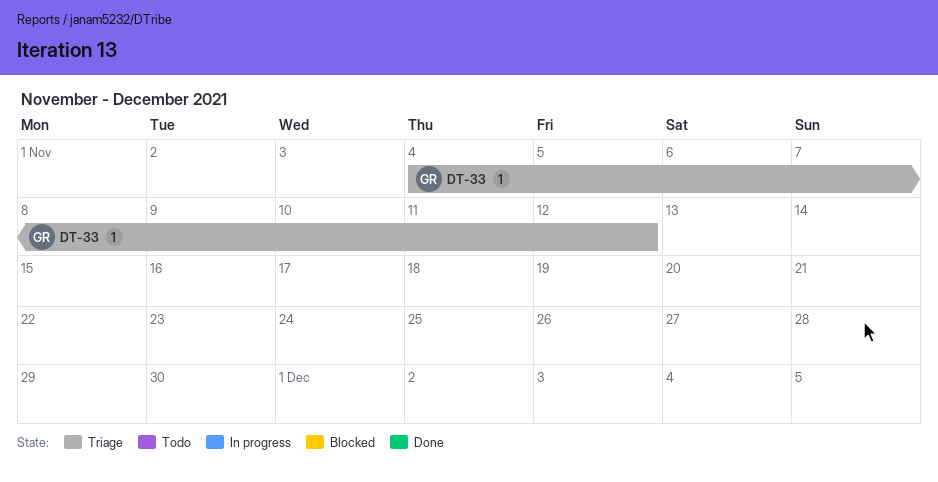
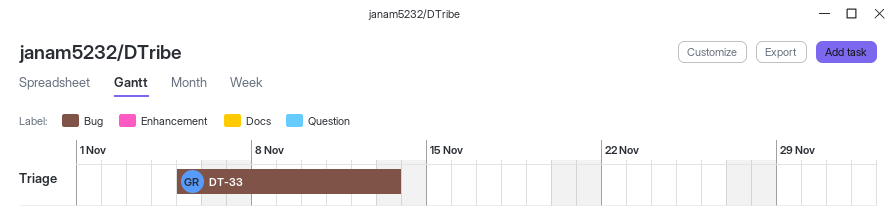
DT-33, start: Nov 4 -> Nov 5
DT-33, due: Nov 12 -> Nov 13

